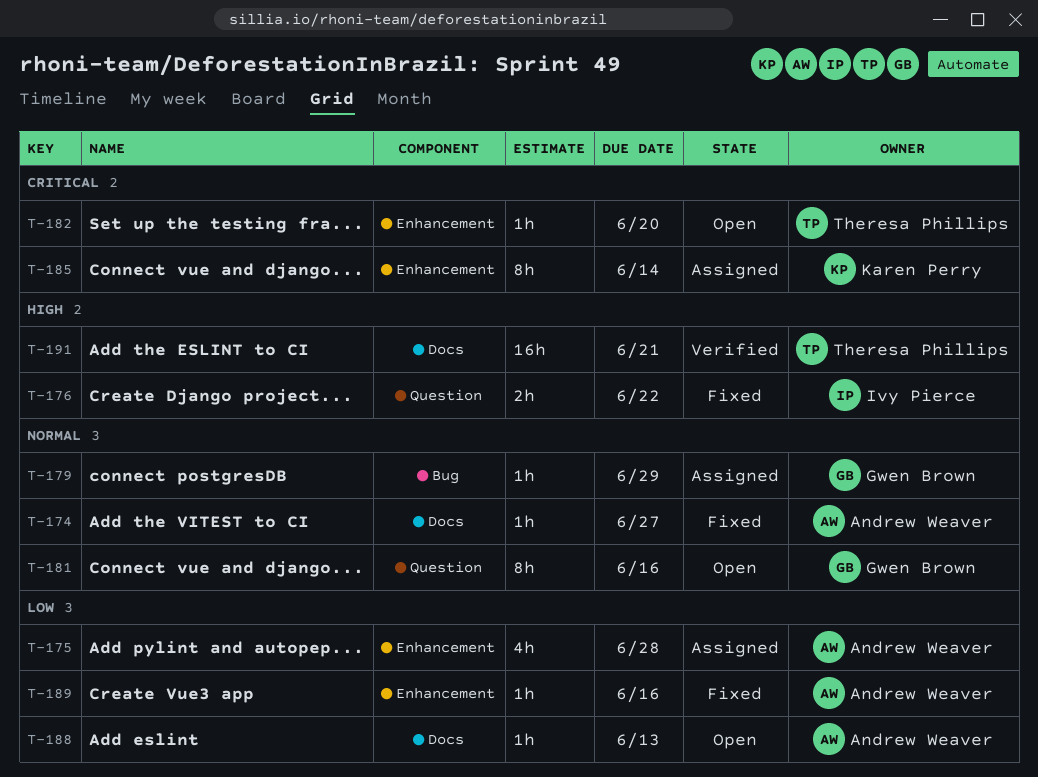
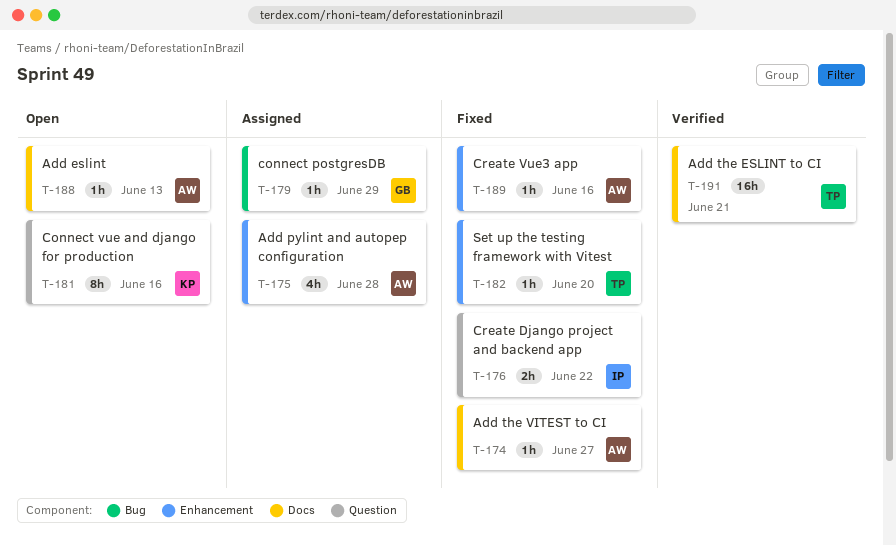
T-181, owner: Gwen Brown -> Karen Perry
T-182, status: Open -> Fixed
T-185: present -> none

